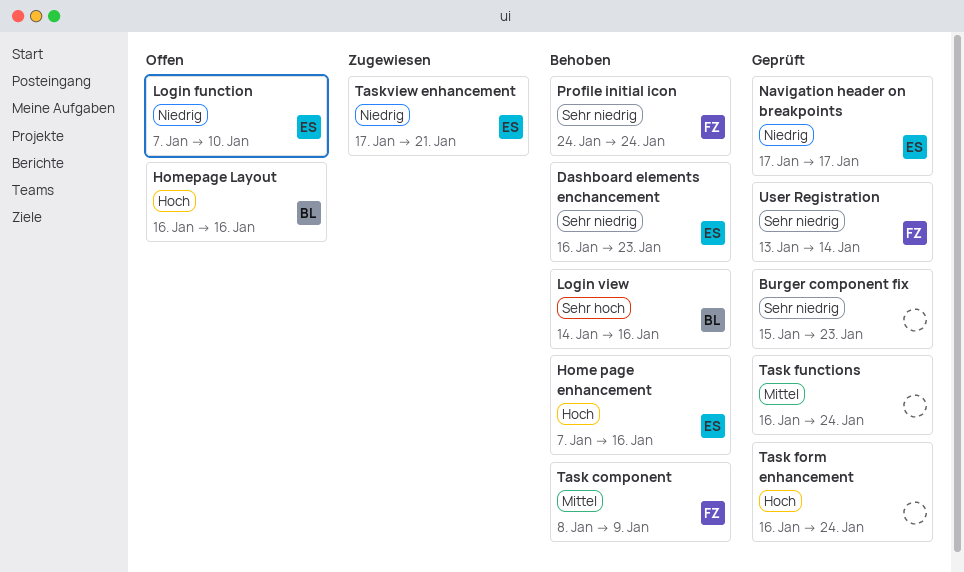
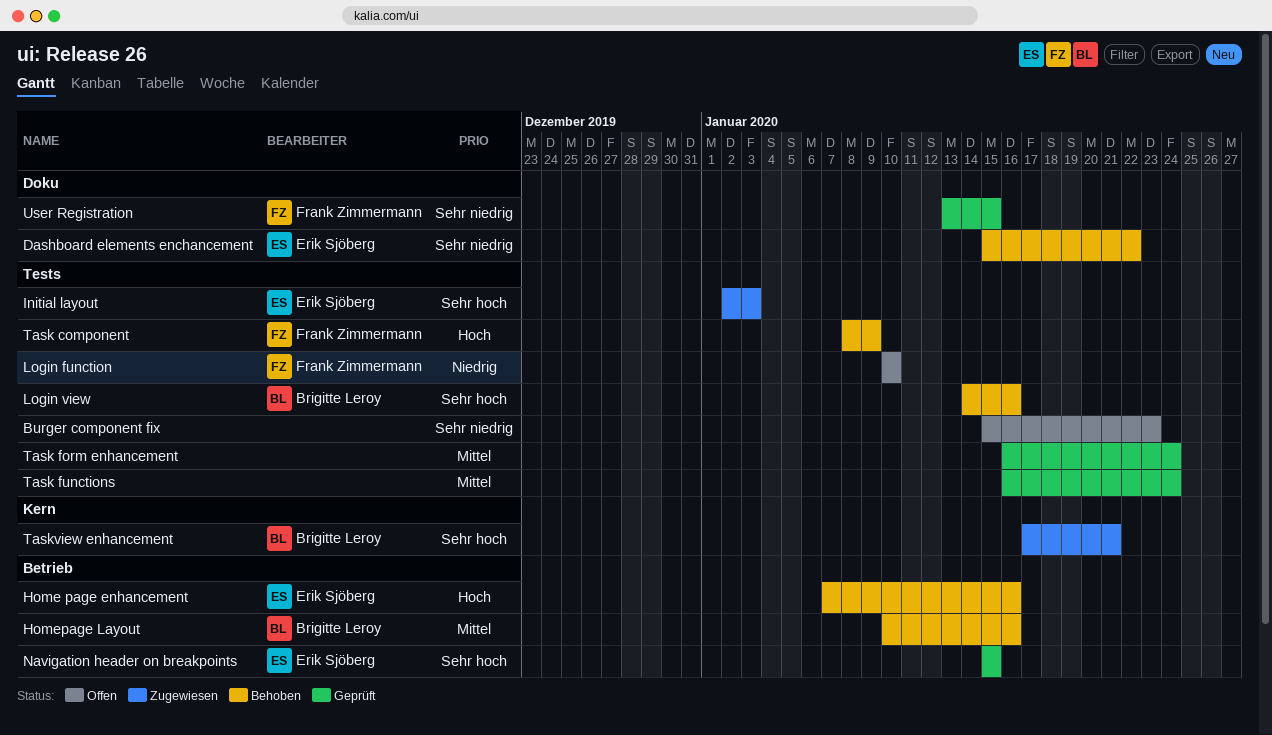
Burger component fix, status: Geprüft -> Offen
Dashboard elements enchancement, start: Jan 16 -> Jan 15
Dashboard elements enchancement, due: Jan 23 -> Jan 22
Homepage Layout, status: Offen -> Behoben
Homepage Layout, priority: Hoch -> Mittel
Homepage Layout, start: Jan 16 -> Jan 10
Initial layout: none -> present
Login function, owner: Erik Sjöberg -> Frank Zimmermann
Login function, start: Jan 7 -> Jan 10
Navigation header on breakpoints, priority: Niedrig -> Sehr hoch
Navigation header on breakpoints, start: Jan 17 -> Jan 15
Navigation header on breakpoints, due: Jan 17 -> Jan 15
Profile initial icon: present -> none
Task component, priority: Mittel -> Hoch
Task form enhancement, priority: Hoch -> Mittel
Taskview enhancement, owner: Erik Sjöberg -> Brigitte Leroy
Taskview enhancement, priority: Niedrig -> Sehr hoch
User Registration, due: Jan 14 -> Jan 15

